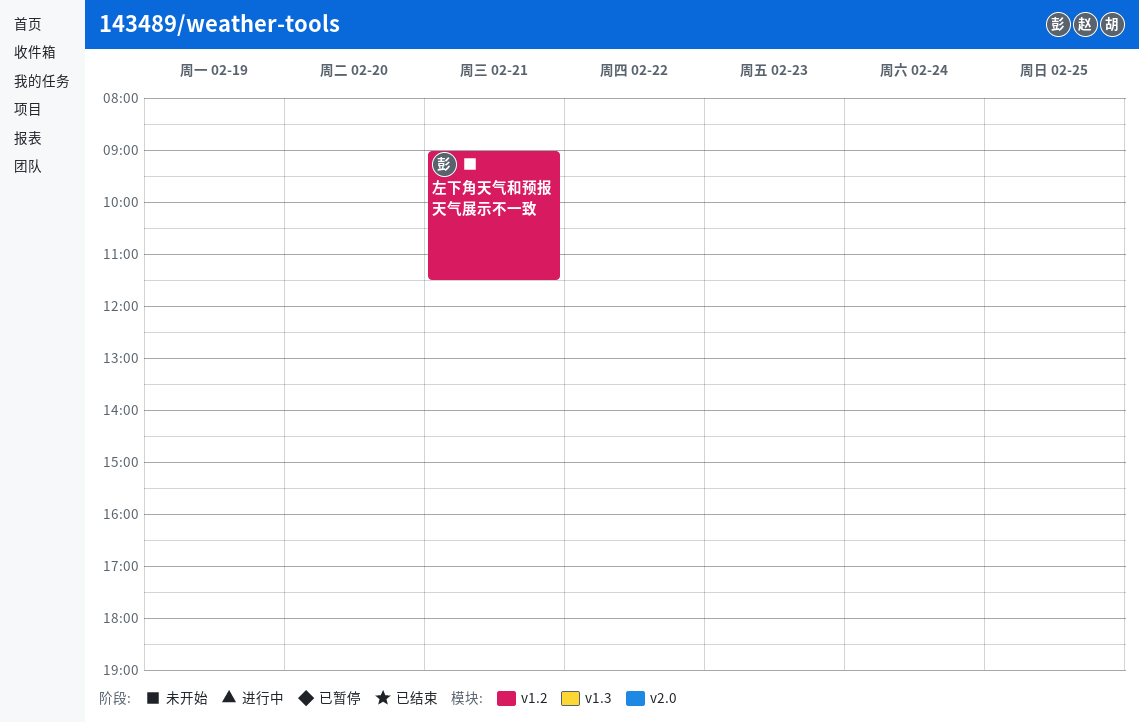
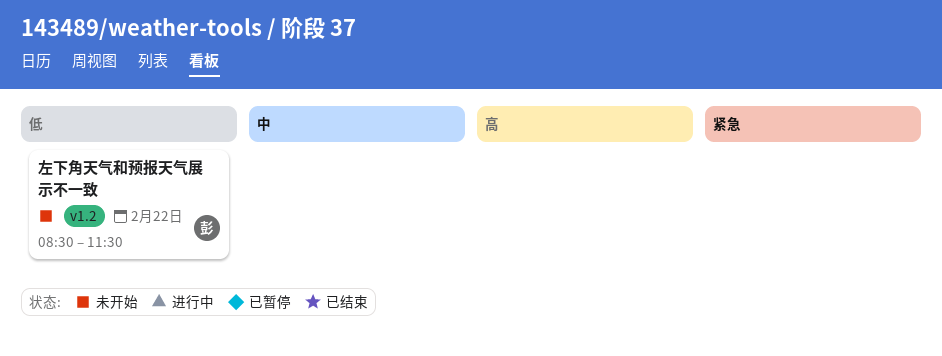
左下角天气和预报天气展示不一致, day: Feb 21 -> Feb 22
左下角天气和预报天气展示不一致, begins: 09:00 -> 08:30

